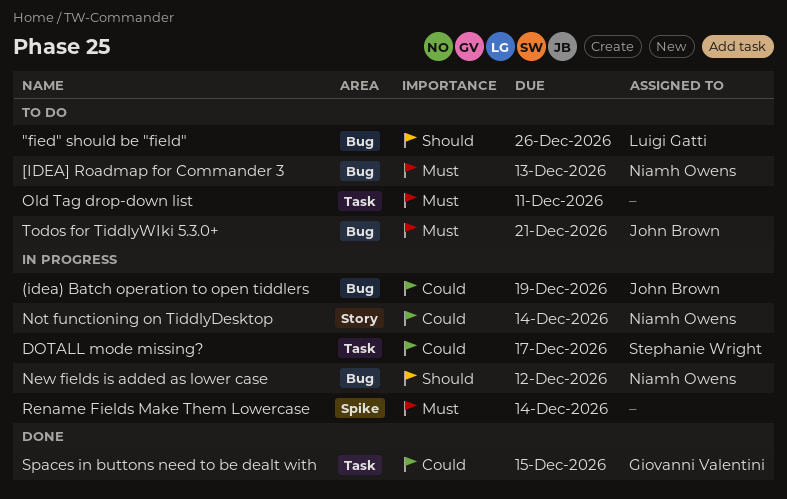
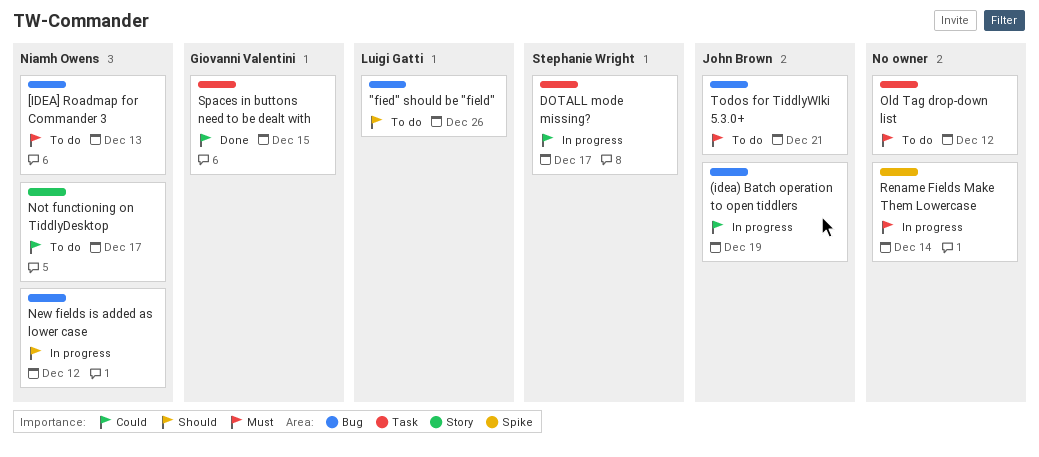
Not functioning on TiddlyDesktop, status: In progress -> To do
Not functioning on TiddlyDesktop, due: Dec 14 -> Dec 17
Old Tag drop-down list, due: Dec 11 -> Dec 12

